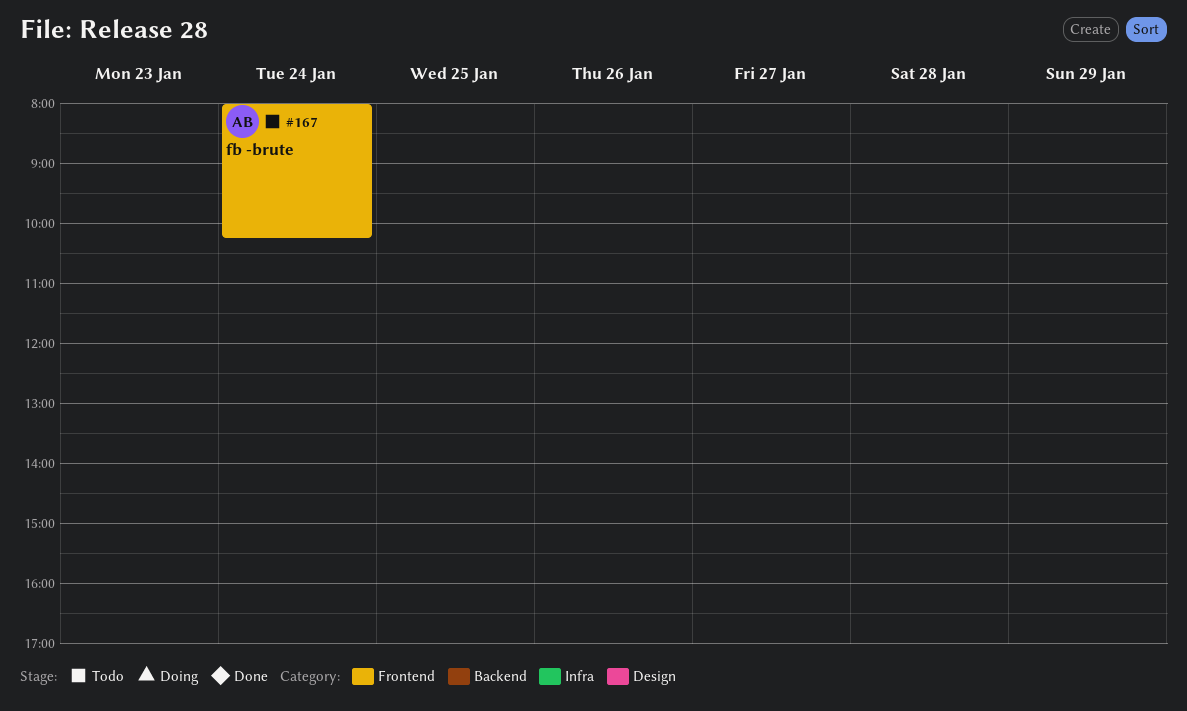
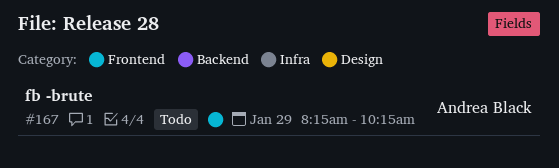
#167, day: Jan 24 -> Jan 29
#167, begins: 08:00 -> 08:15

